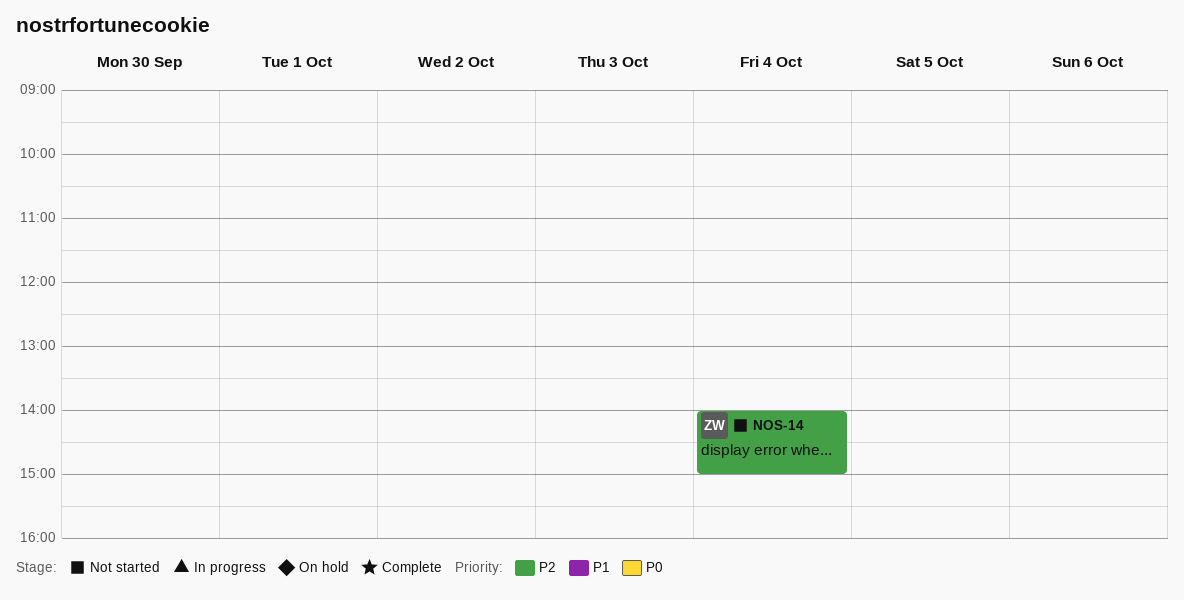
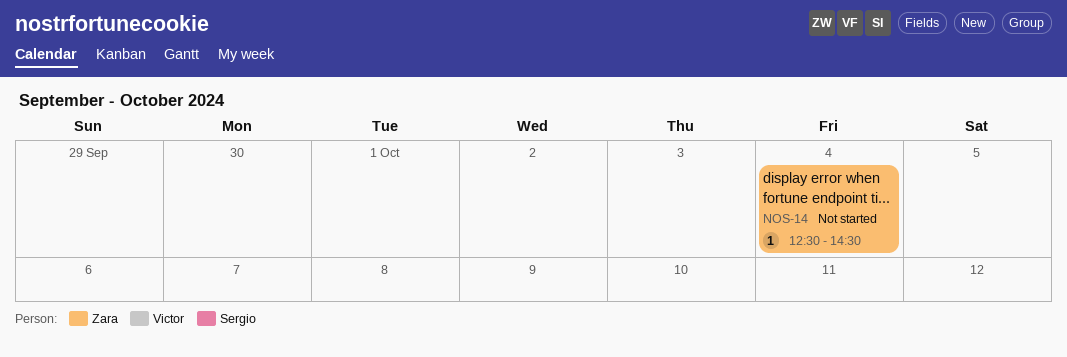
NOS-14, begins: 14:00 -> 12:30
NOS-14, ends: 15:00 -> 14:30

